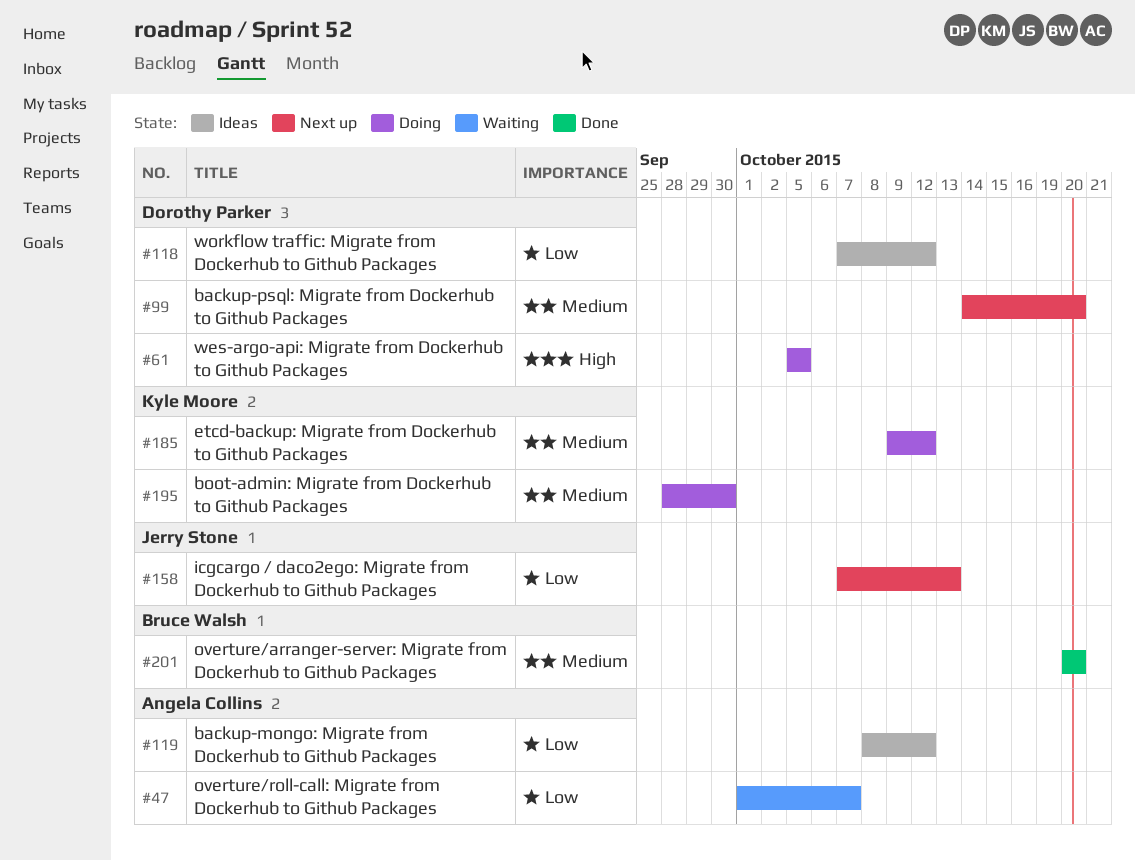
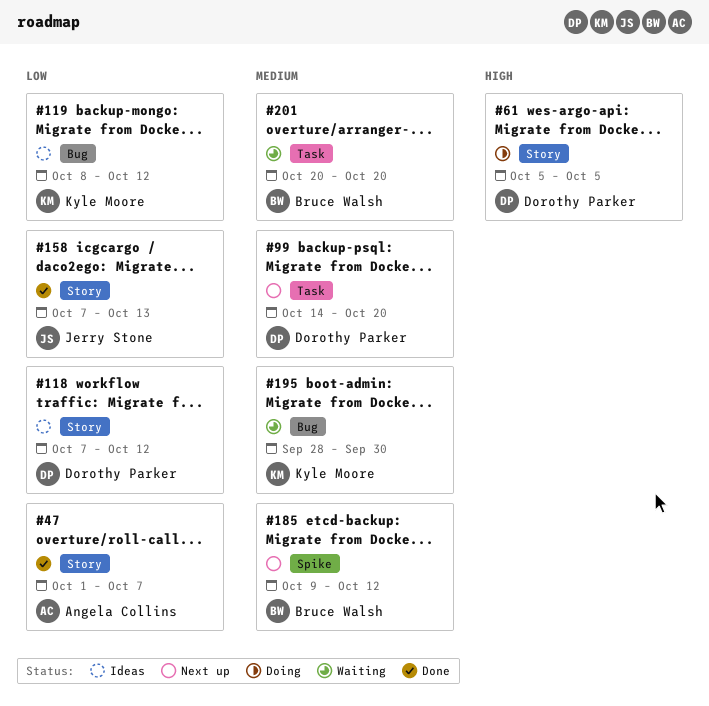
#47, status: Waiting -> Done
#119, owner: Angela Collins -> Kyle Moore
#158, status: Next up -> Done
#185, status: Doing -> Next up
#185, owner: Kyle Moore -> Bruce Walsh
#195, status: Doing -> Waiting
#201, status: Done -> Waiting

